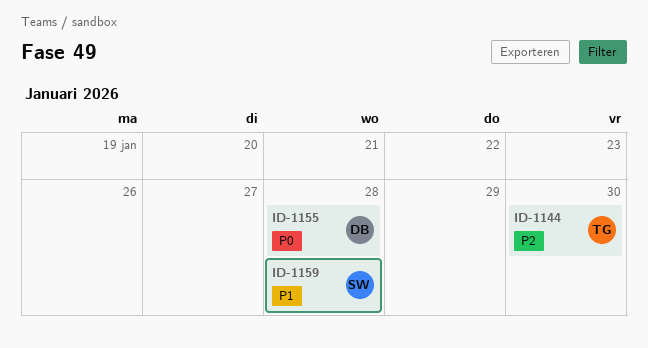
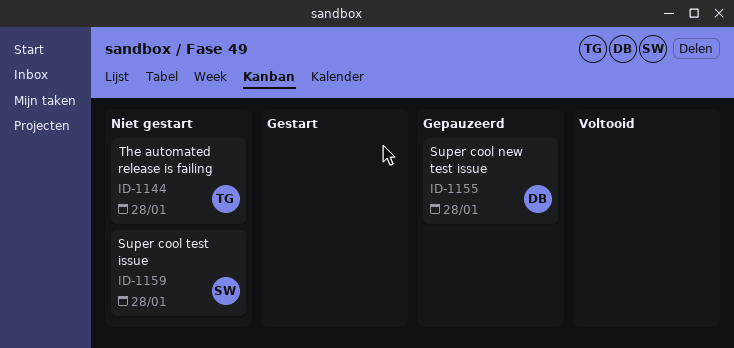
ID-1144, due: Jan 30 -> Jan 28

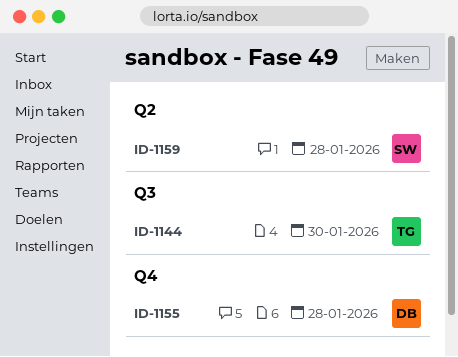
ID-1144, due: Jan 28 -> Jan 30

